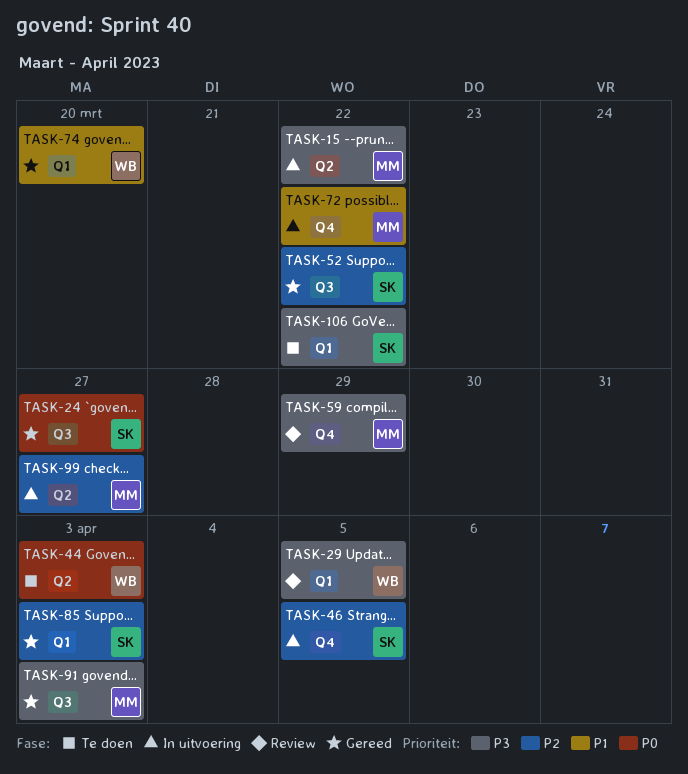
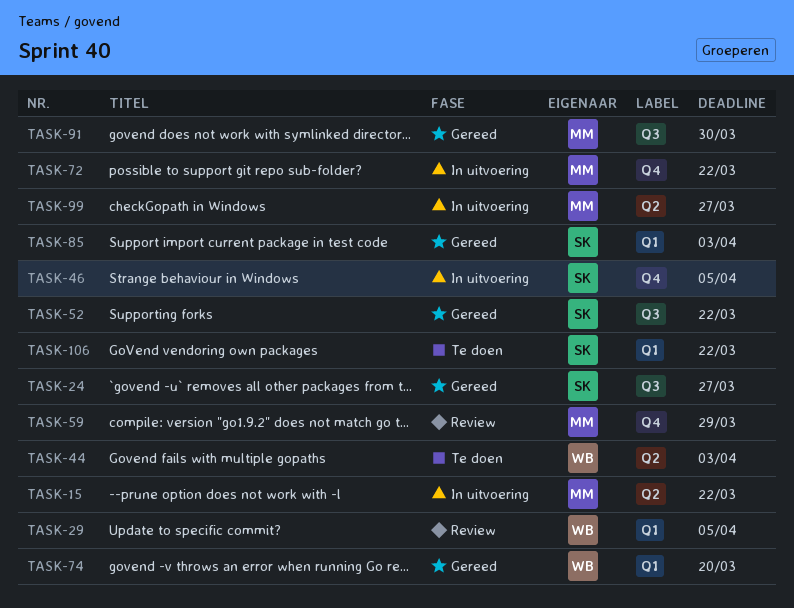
TASK-91, due: Apr 3 -> Mar 30

